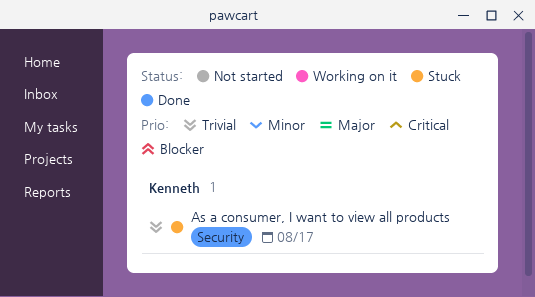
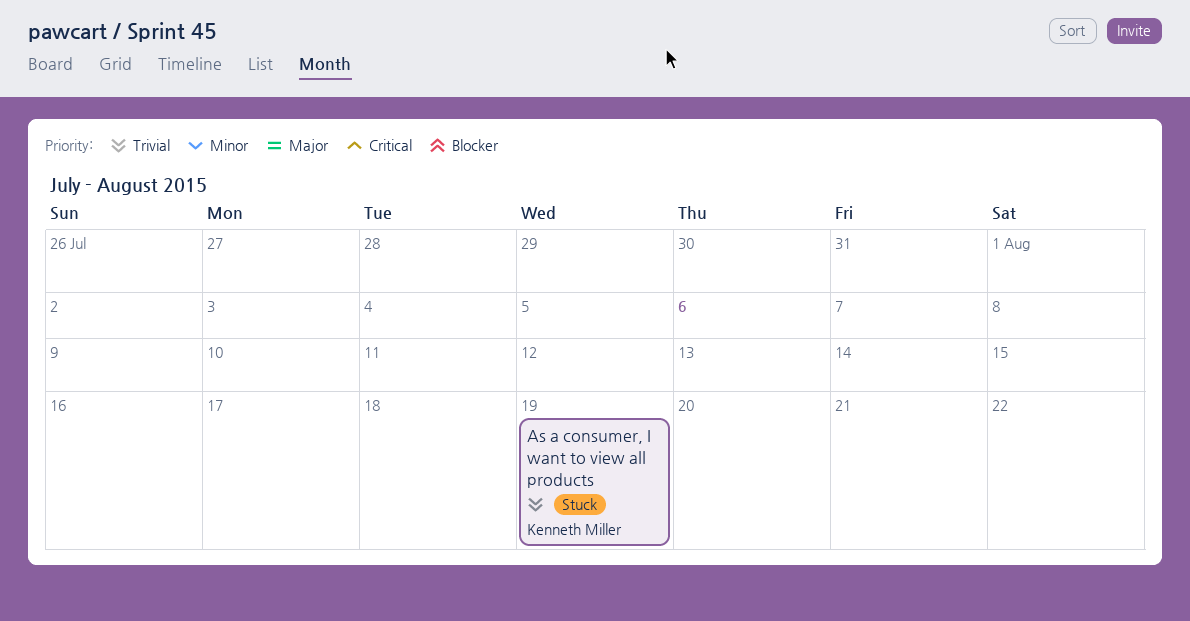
As a consumer, I want to view all products, due: Aug 17 -> Aug 19

